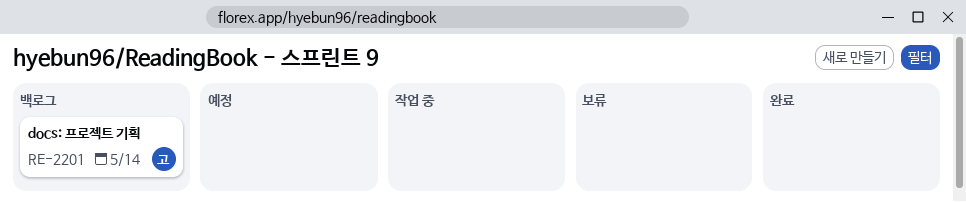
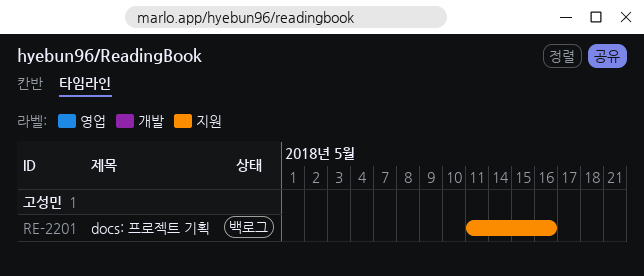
RE-2201, due: May 14 -> May 16

